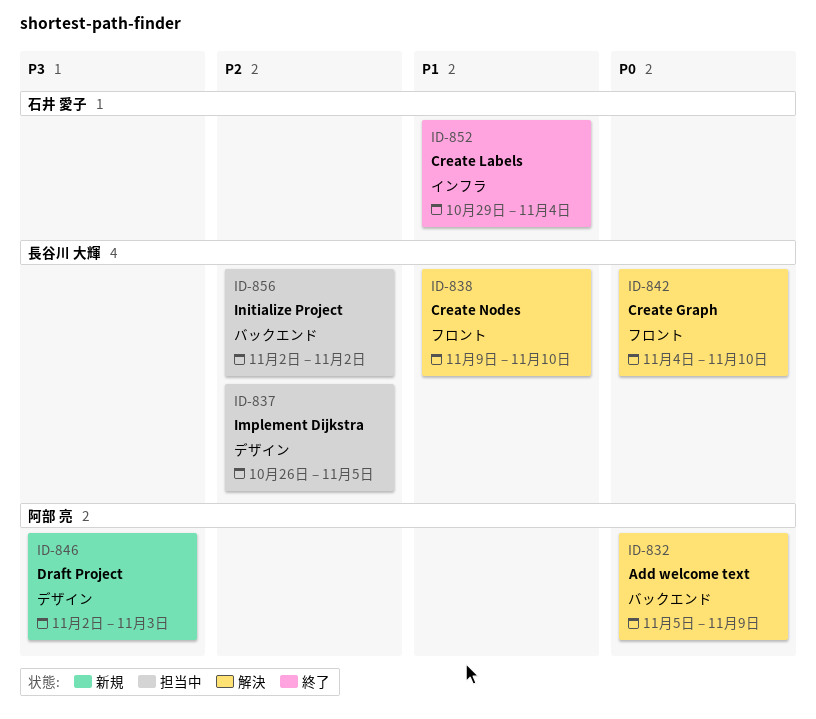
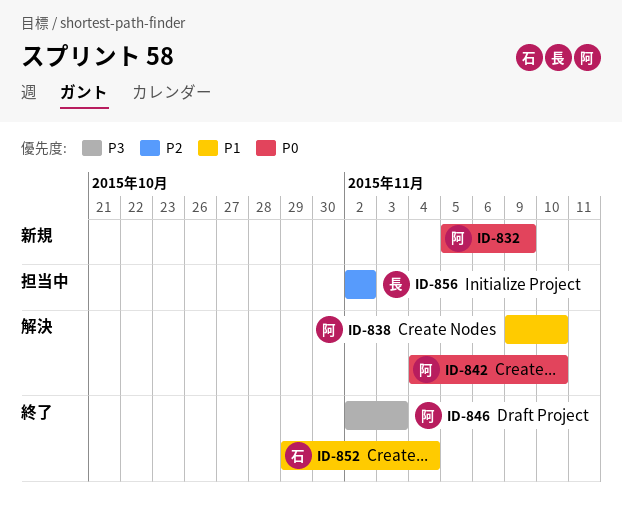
ID-832, status: 解決 -> 新規
ID-837: present -> none
ID-838, owner: 長谷川 大輝 -> 阿部 亮
ID-842, owner: 長谷川 大輝 -> 阿部 亮
ID-846, status: 新規 -> 終了

